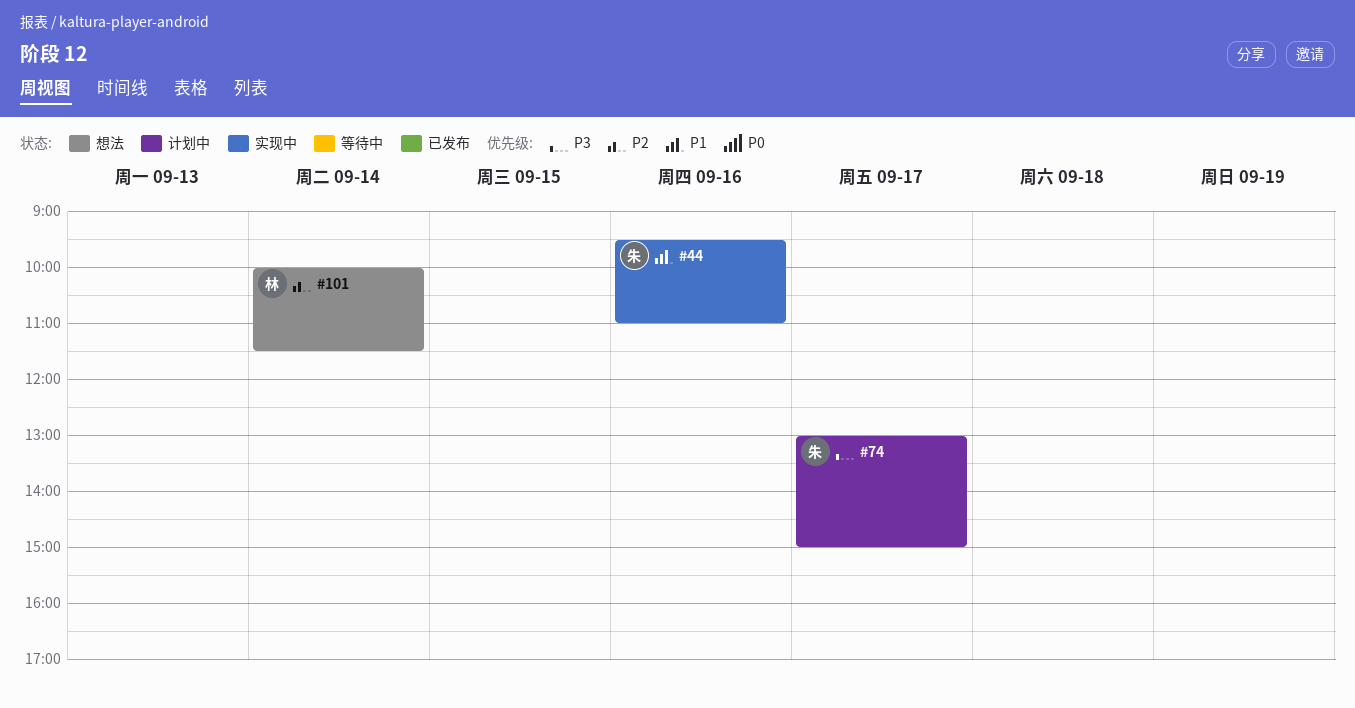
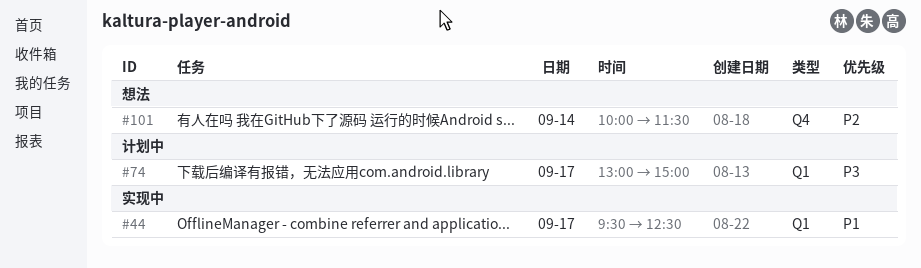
#44, day: Sep 16 -> Sep 17
#44, ends: 11:00 -> 12:30

